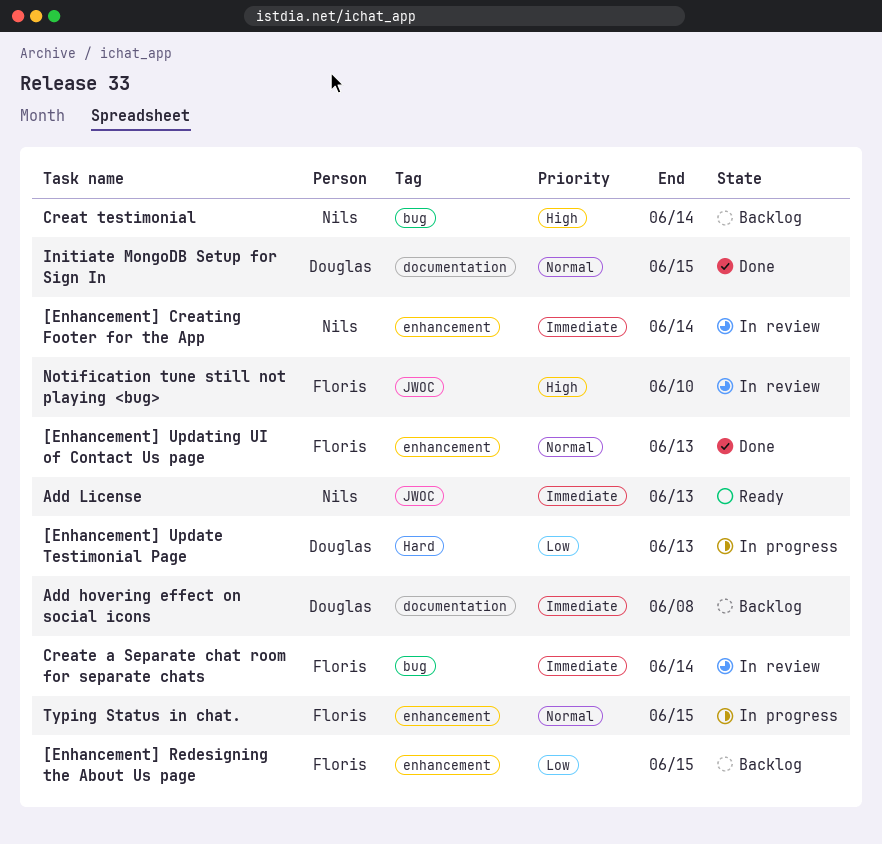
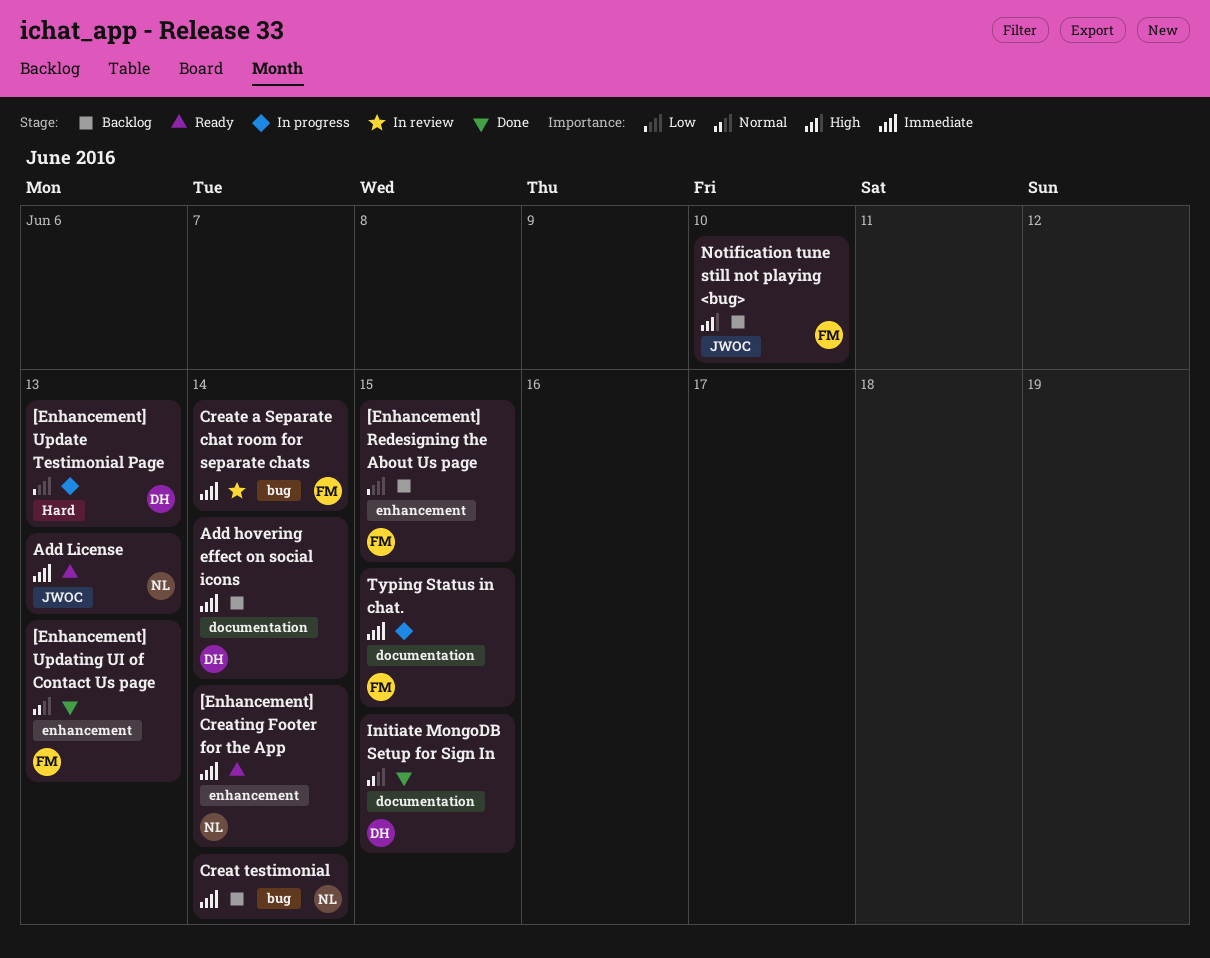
[Enhancement] Creating Footer for the App, status: In review -> Ready
Add hovering effect on social icons, due: Jun 8 -> Jun 14
Creat testimonial, priority: High -> Immediate
Notification tune still not playing <bug>, status: In review -> Backlog
Typing Status in chat., priority: Normal -> Immediate
Typing Status in chat., label: enhancement -> documentation

